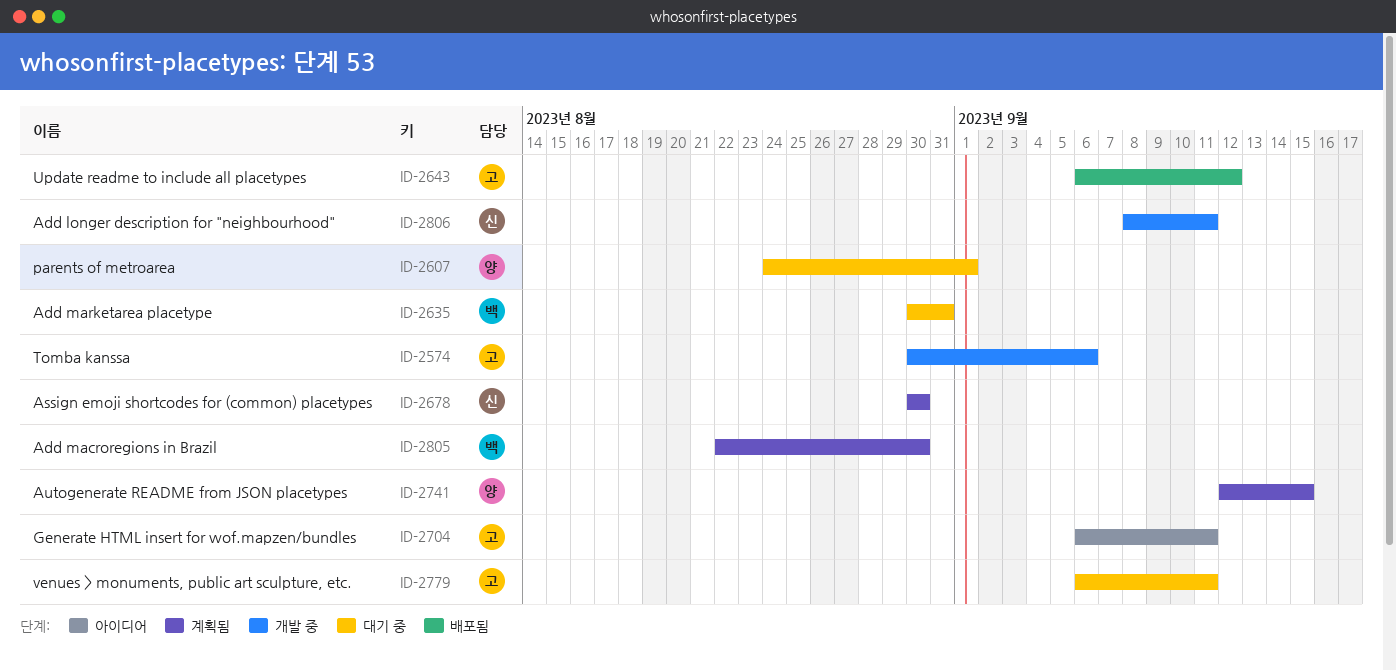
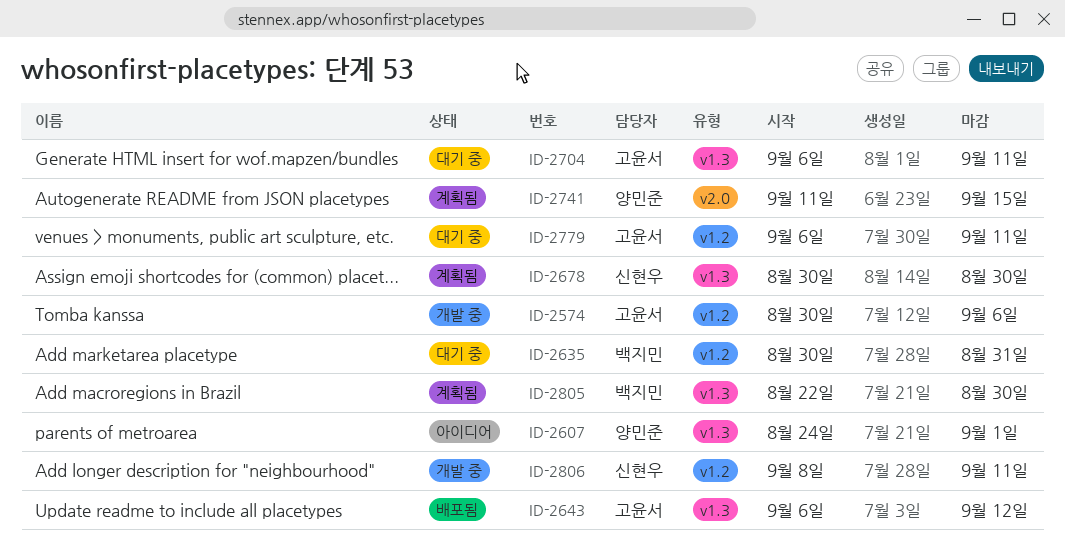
ID-2607, status: 대기 중 -> 아이디어
ID-2704, status: 아이디어 -> 대기 중
ID-2741, start: Sep 12 -> Sep 11

